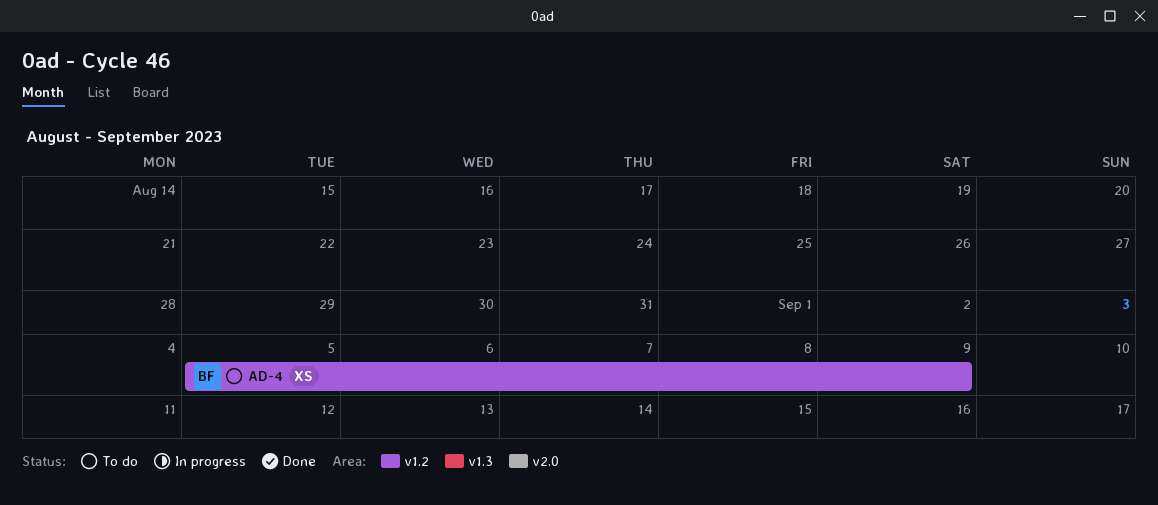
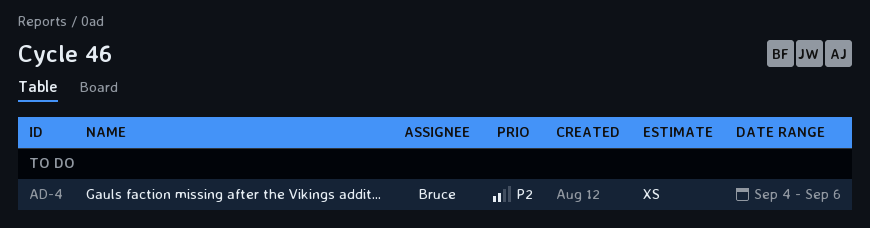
AD-4, start: Sep 5 -> Sep 4
AD-4, due: Sep 9 -> Sep 6

